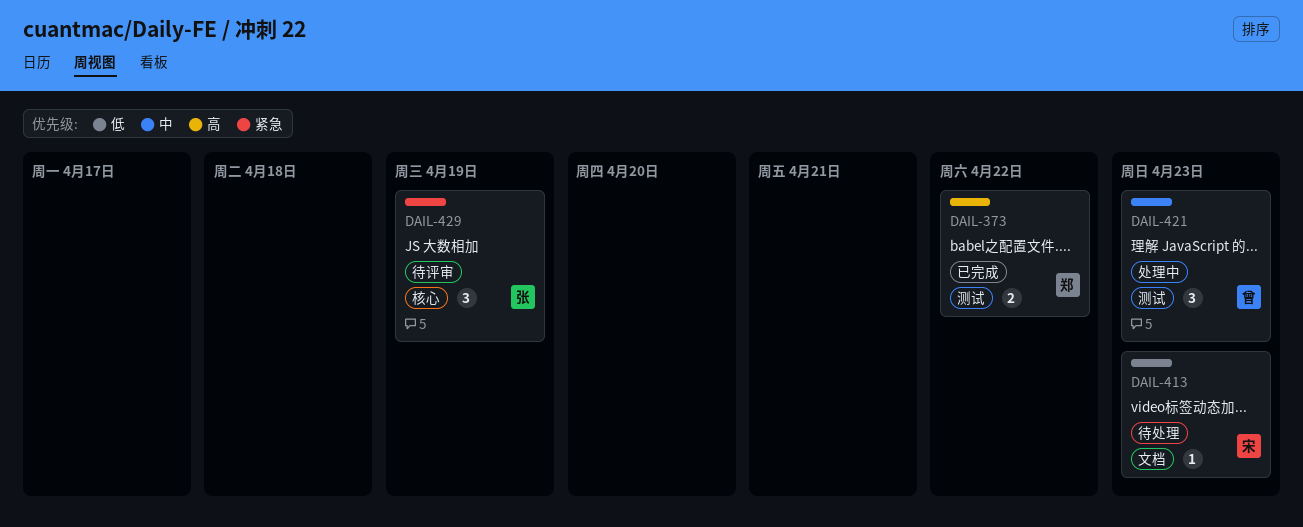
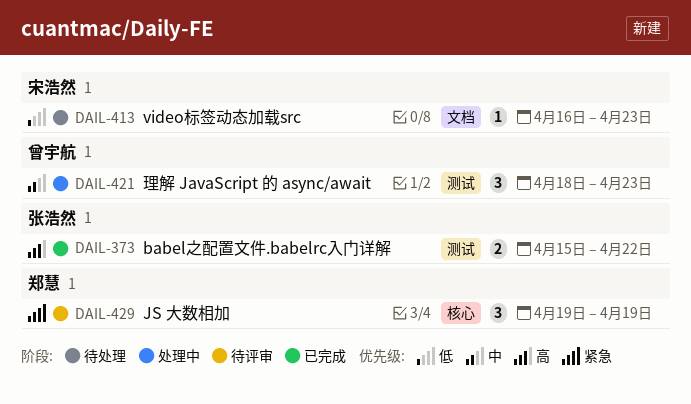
DAIL-373, owner: 郑慧 -> 张浩然
DAIL-429, owner: 张浩然 -> 郑慧

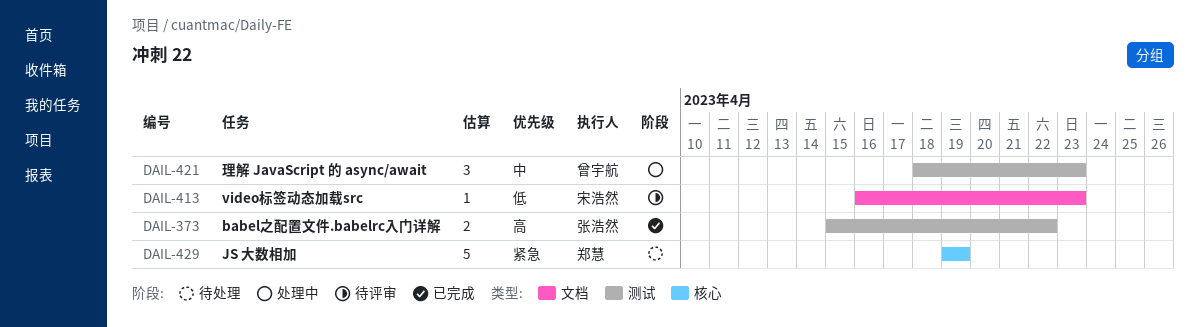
DAIL-413, status: 待处理 -> 待评审
DAIL-429, status: 待评审 -> 待处理
DAIL-429, estimate: 3 -> 5

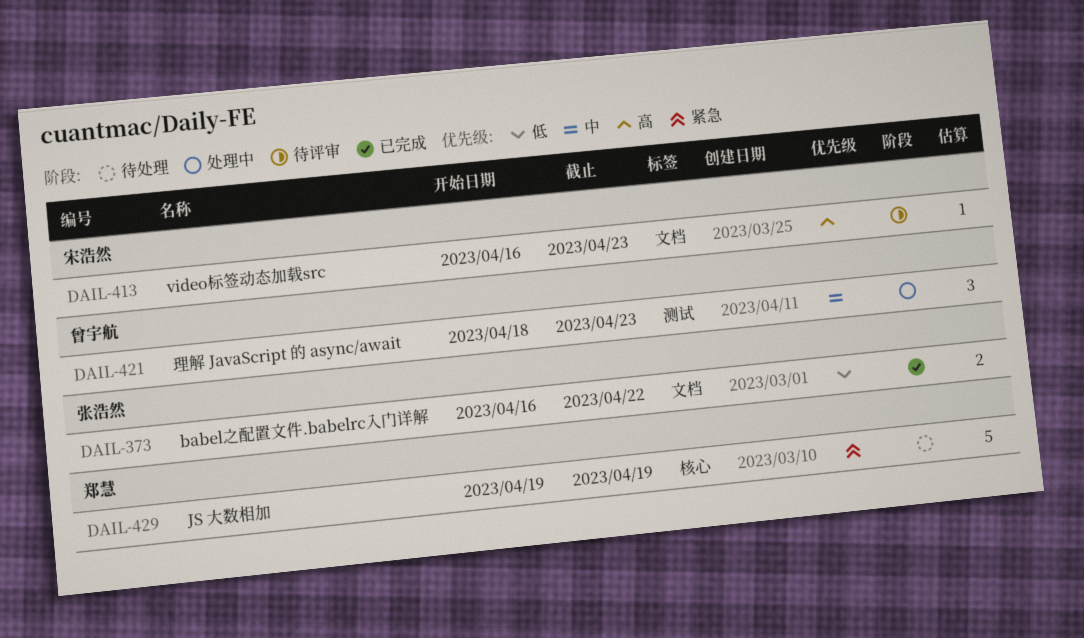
DAIL-373, priority: 高 -> 低
DAIL-373, label: 测试 -> 文档
DAIL-373, start: Apr 15 -> Apr 16
DAIL-413, priority: 低 -> 高

